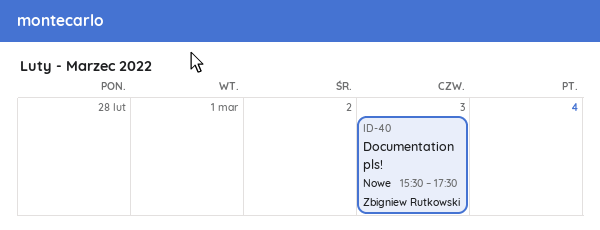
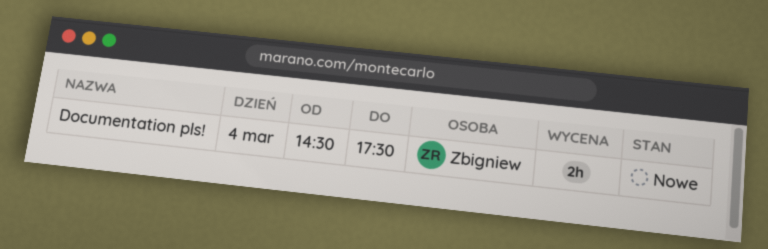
Documentation pls!, day: Mar 3 -> Mar 4
Documentation pls!, begins: 15:30 -> 14:30

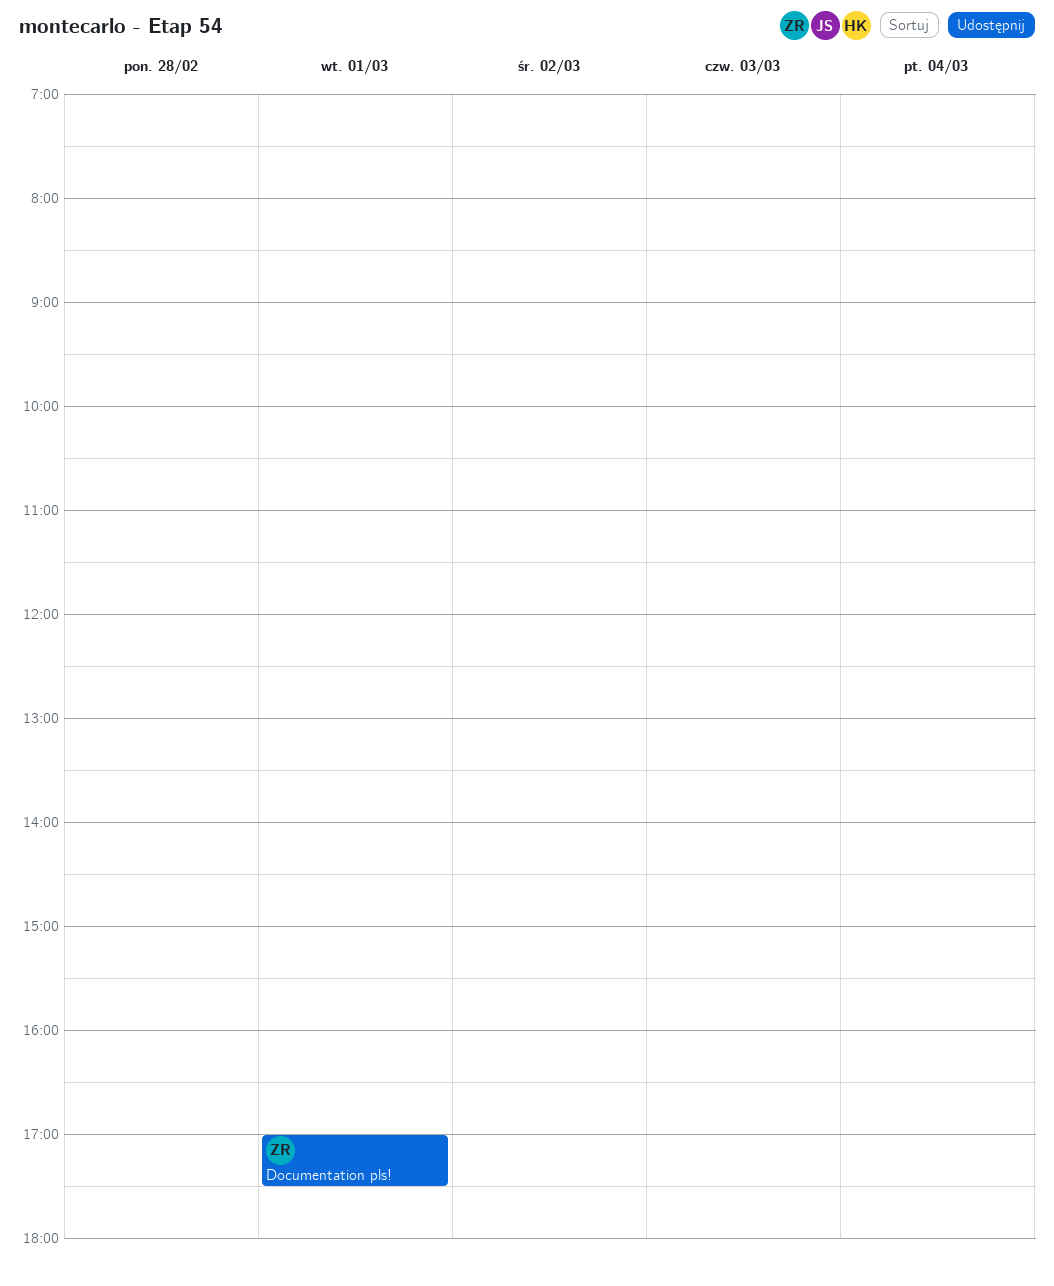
Documentation pls!, day: Mar 4 -> Mar 1
Documentation pls!, begins: 14:30 -> 17:00

